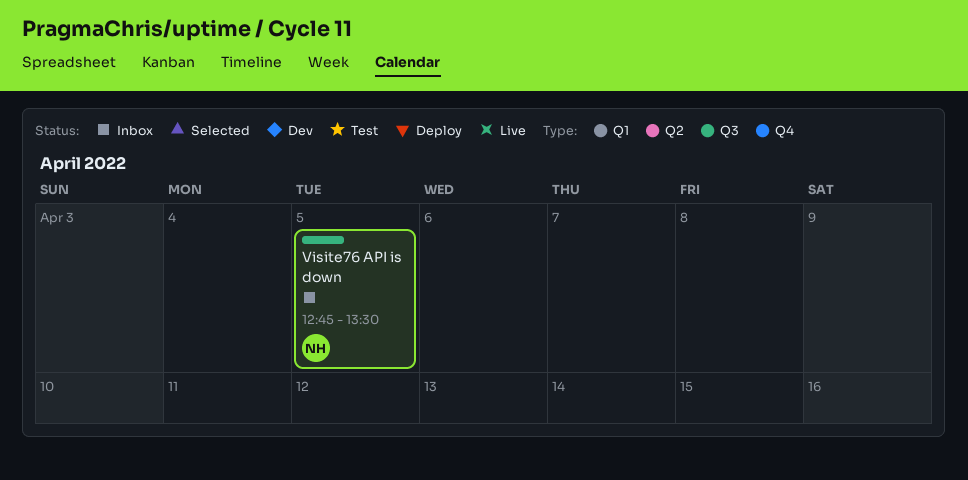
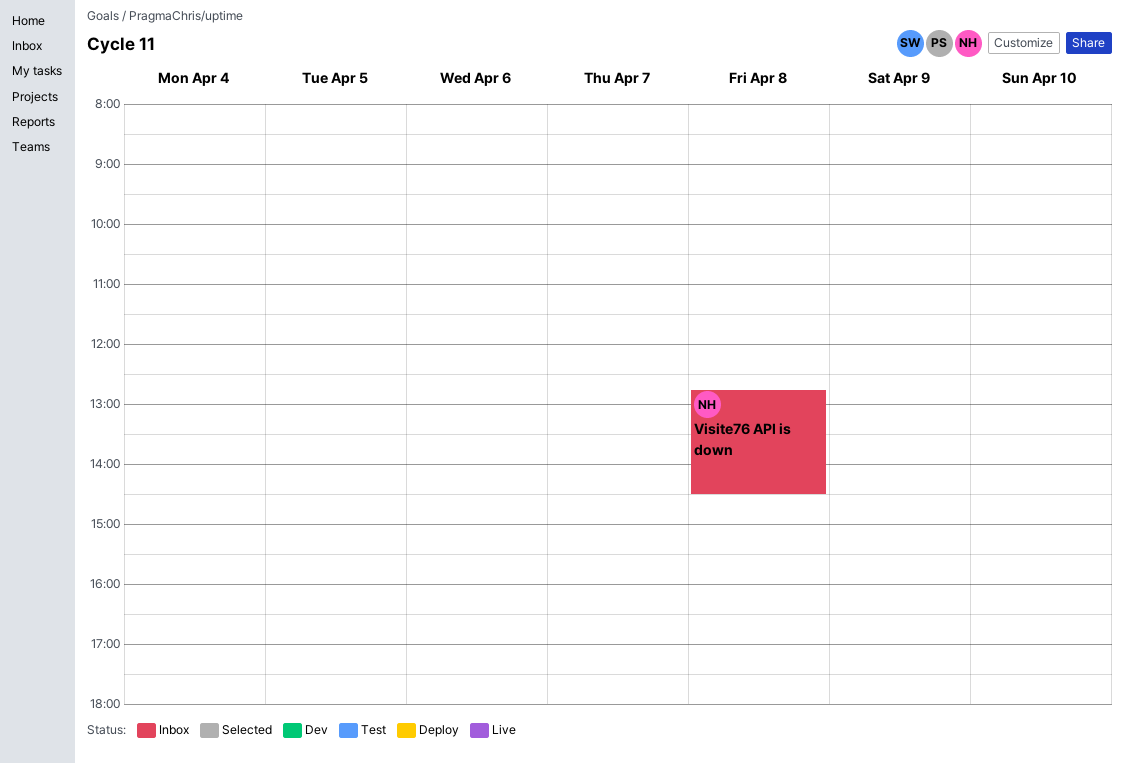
Visite76 API is down, day: Apr 5 -> Apr 8
Visite76 API is down, ends: 13:30 -> 14:30

